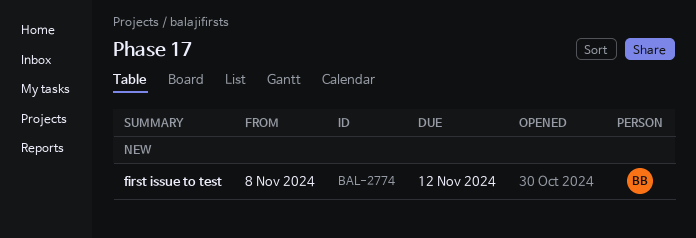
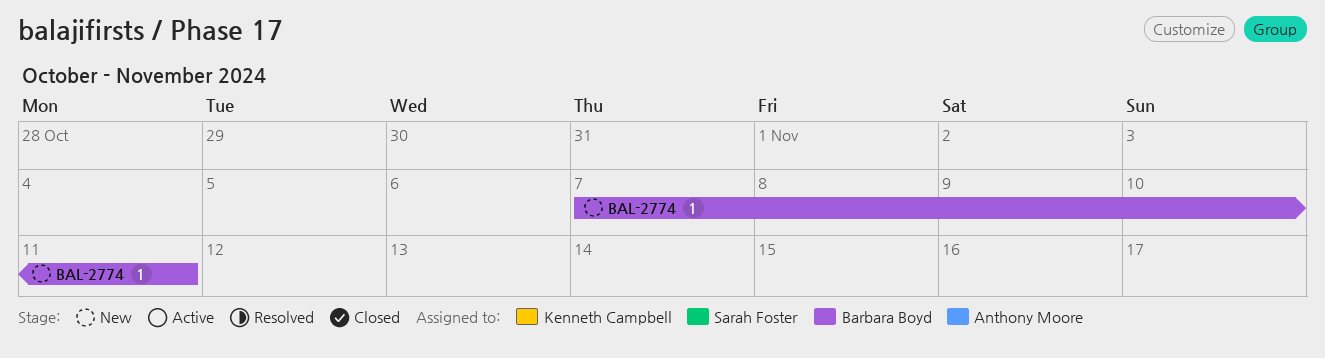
BAL-2774, start: Nov 8 -> Nov 7
BAL-2774, due: Nov 12 -> Nov 11

